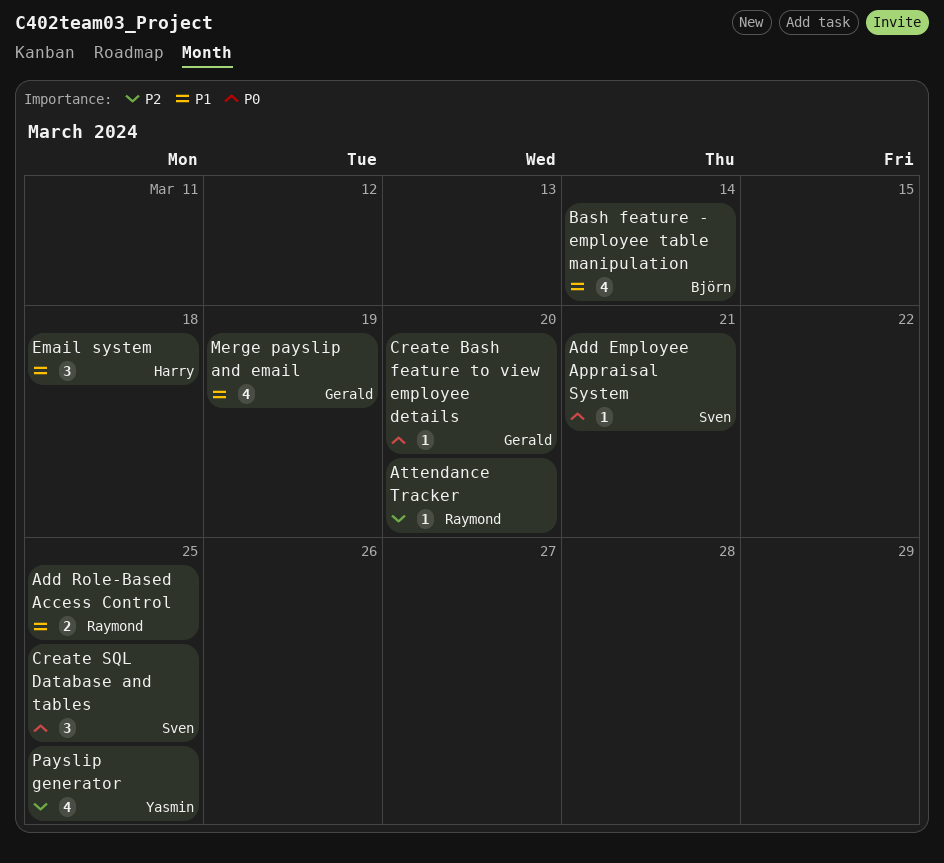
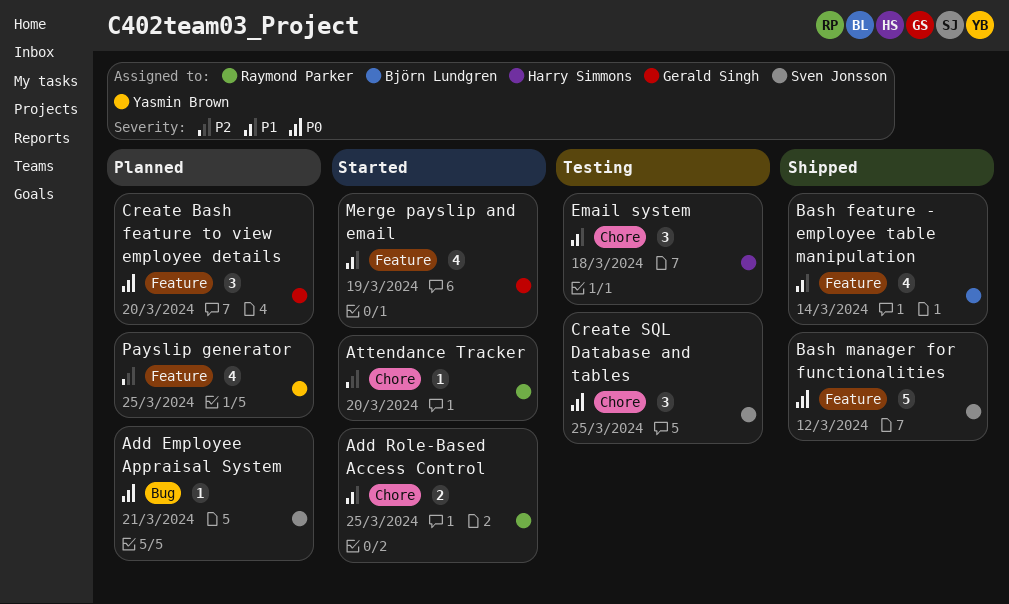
Bash manager for functionalities: none -> present
Create Bash feature to view employee details, estimate: 1 -> 3

